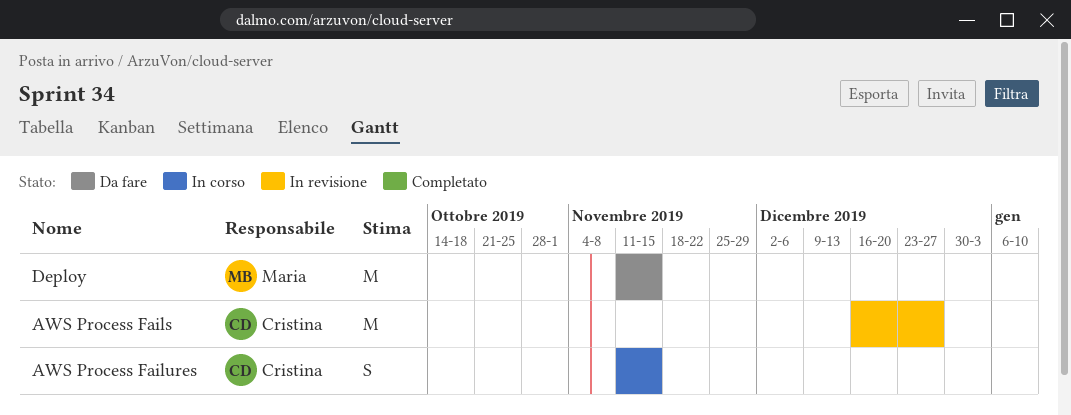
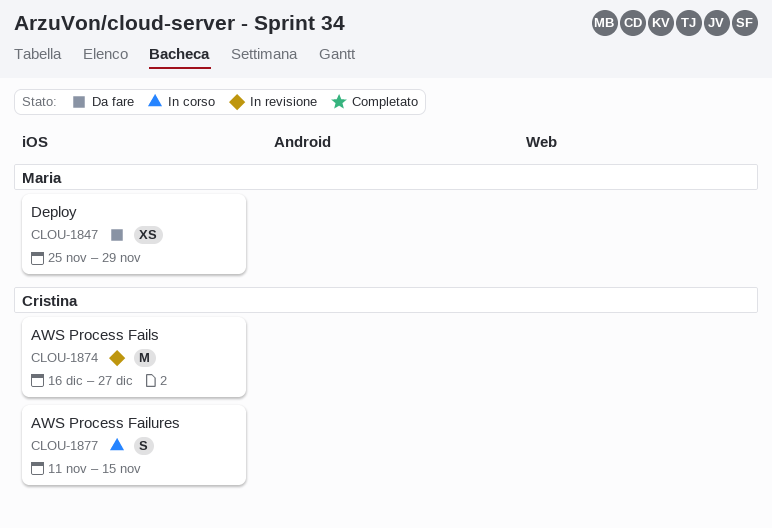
Deploy, estimate: M -> XS
Deploy, start: Nov 11 -> Nov 25
Deploy, due: Nov 15 -> Nov 29

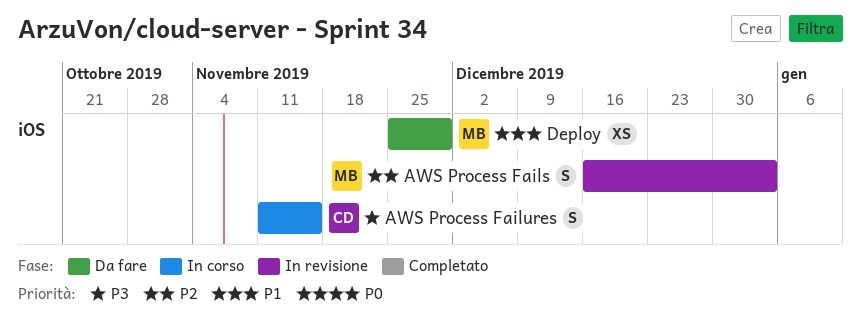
AWS Process Fails, owner: Cristina -> Maria
AWS Process Fails, estimate: M -> S
AWS Process Fails, due: Dec 27 -> Jan 3

